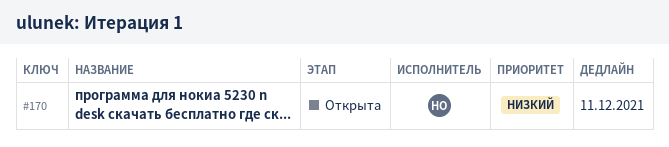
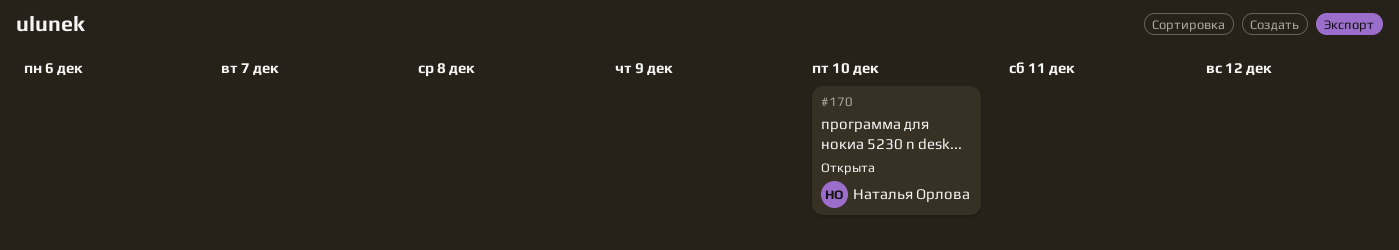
#170, due: Dec 11 -> Dec 10

